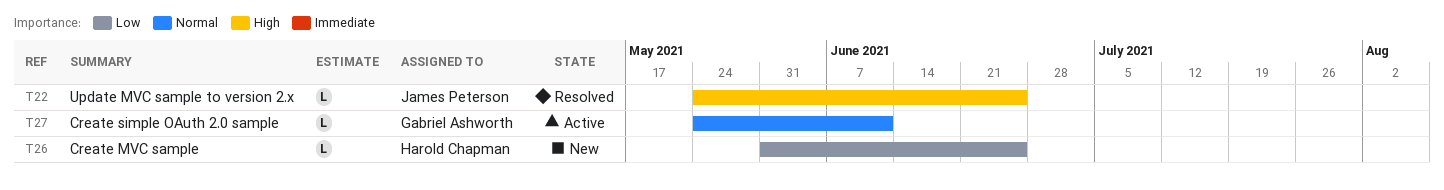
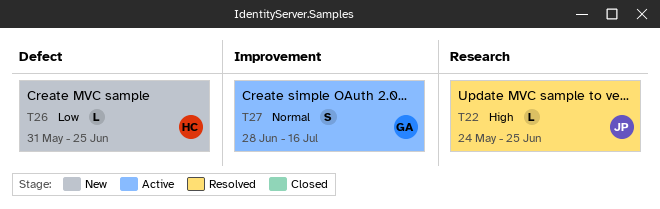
T27, estimate: L -> S
T27, start: May 24 -> Jun 28
T27, due: Jun 11 -> Jul 16

